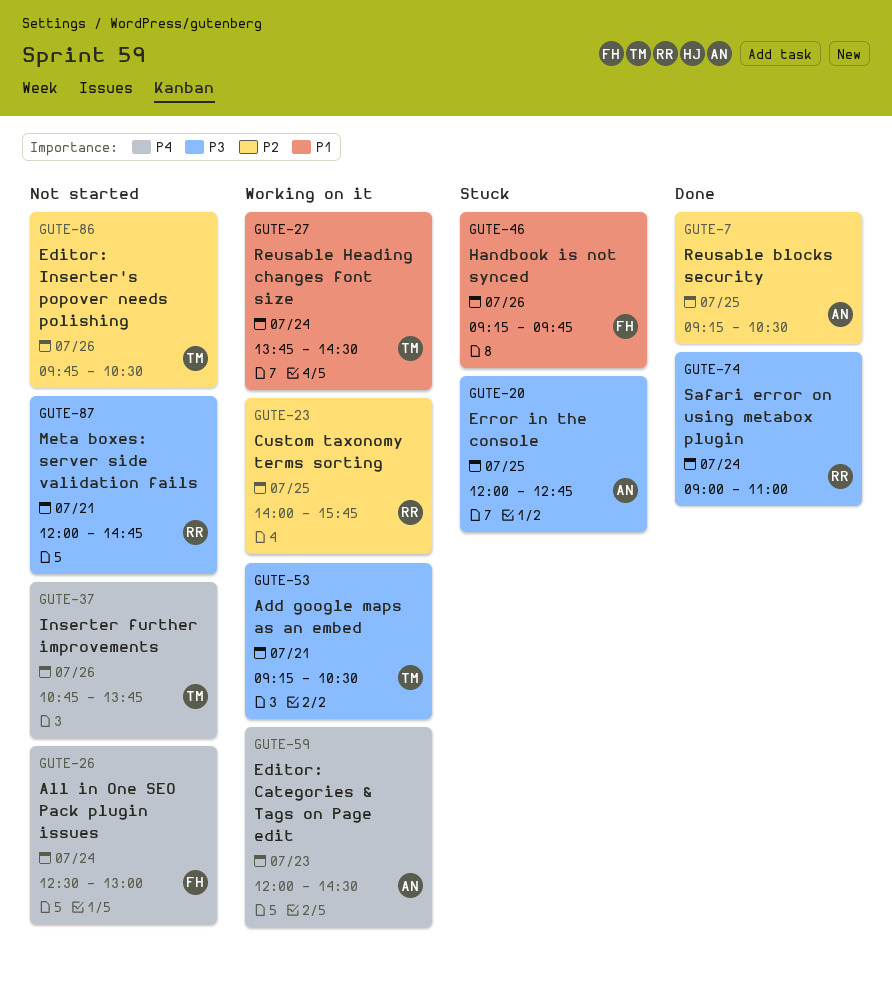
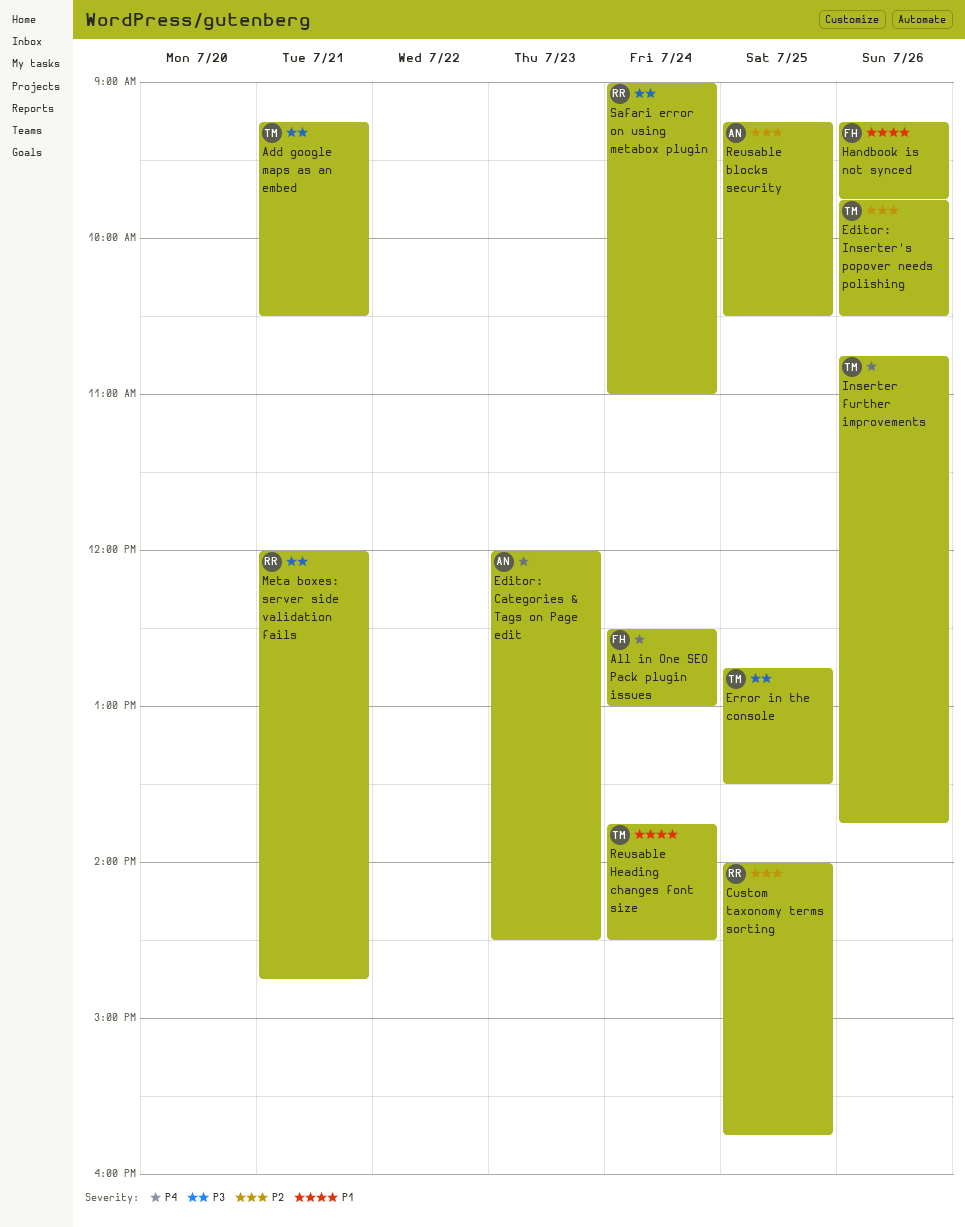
Error in the console, owner: AN -> TM
Error in the console, begins: 12:00 -> 12:45
Error in the console, ends: 12:45 -> 13:30

